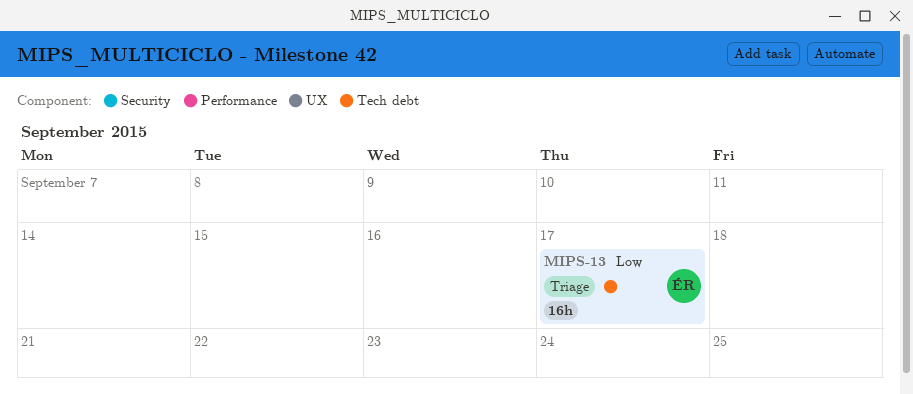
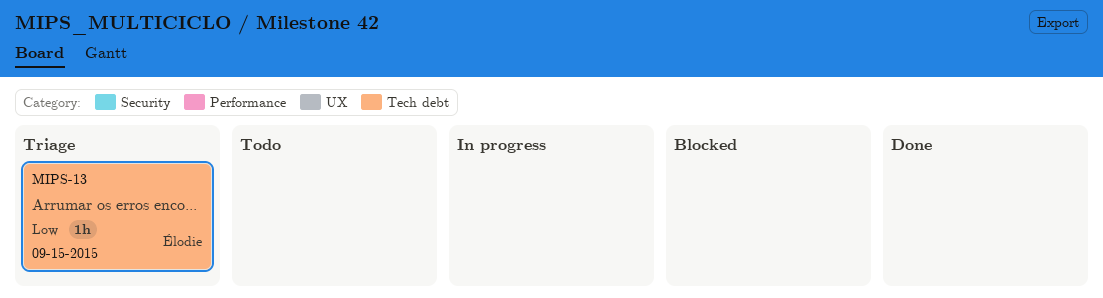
MIPS-13, estimate: 16h -> 1h
MIPS-13, due: Sep 17 -> Sep 15

